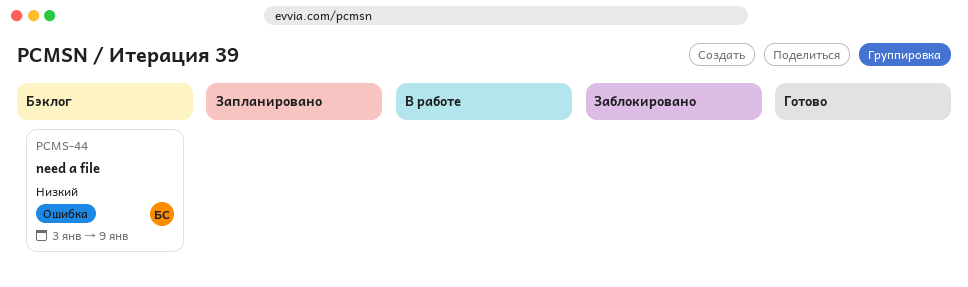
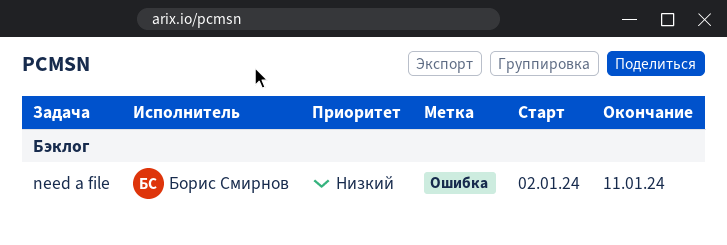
need a file, start: Jan 3 -> Jan 2
need a file, due: Jan 9 -> Jan 11

